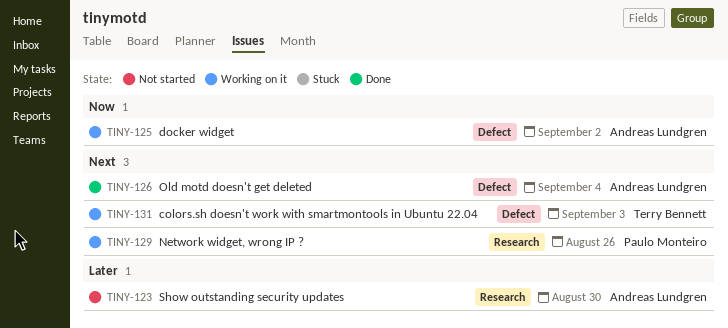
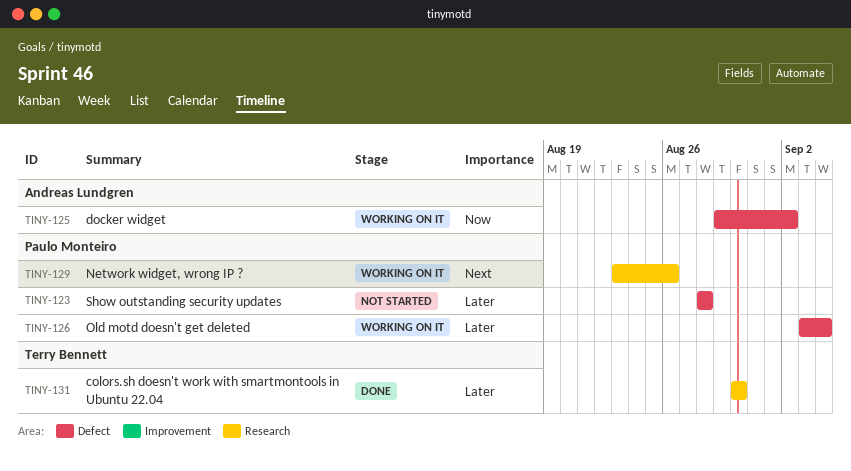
TINY-123, owner: Andreas Lundgren -> Paulo Monteiro
TINY-123, label: Research -> Defect
TINY-123, due: Aug 30 -> Aug 28
TINY-126, status: Done -> Working on it
TINY-126, owner: Andreas Lundgren -> Paulo Monteiro
TINY-126, priority: Next -> Later
TINY-131, status: Working on it -> Done
TINY-131, priority: Next -> Later
TINY-131, label: Defect -> Research
TINY-131, due: Sep 3 -> Aug 30

